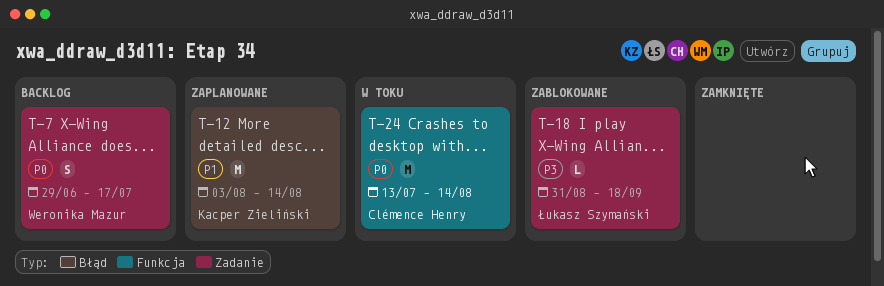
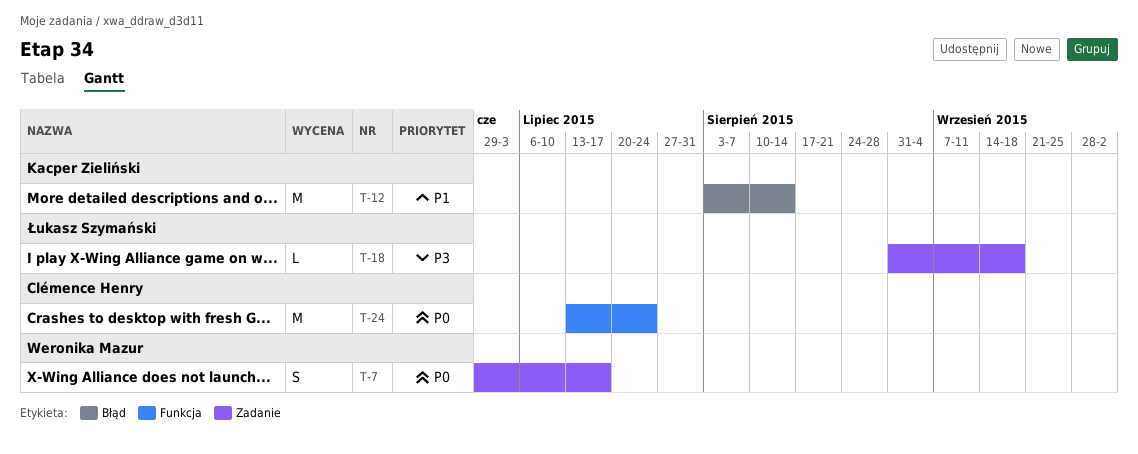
T-24, due: Aug 14 -> Jul 24

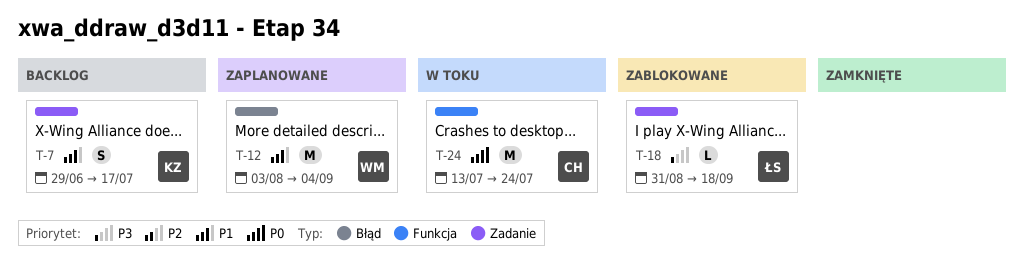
T-7, owner: Weronika Mazur -> Kacper Zieliński
T-7, priority: P0 -> P1
T-12, owner: Kacper Zieliński -> Weronika Mazur
T-12, due: Aug 14 -> Sep 4

